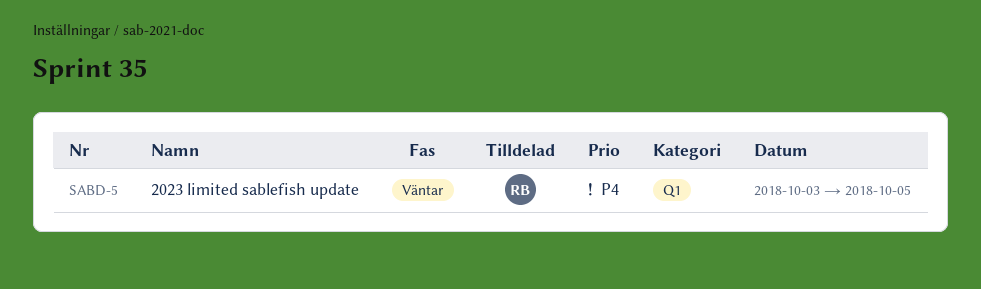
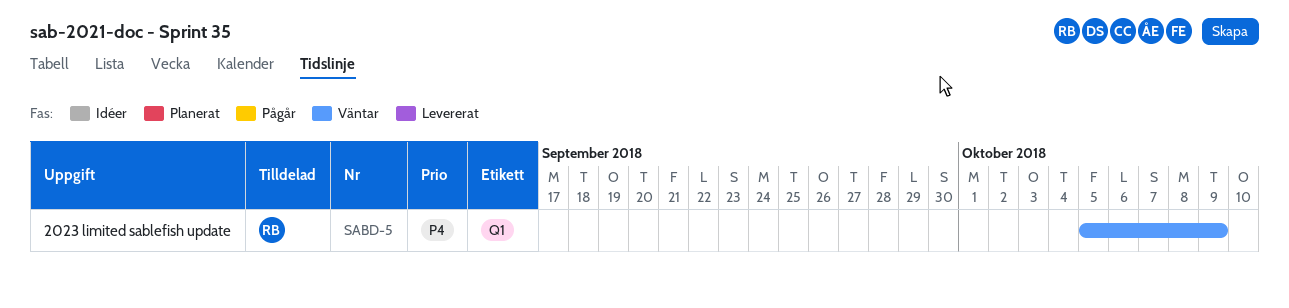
SABD-5, start: Oct 3 -> Oct 5
SABD-5, due: Oct 5 -> Oct 9

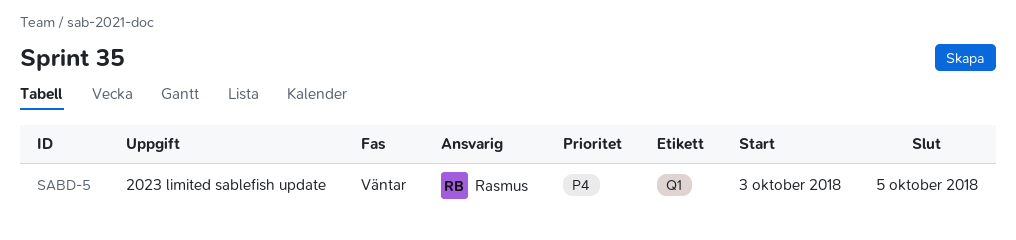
SABD-5, start: Oct 5 -> Oct 3
SABD-5, due: Oct 9 -> Oct 5

